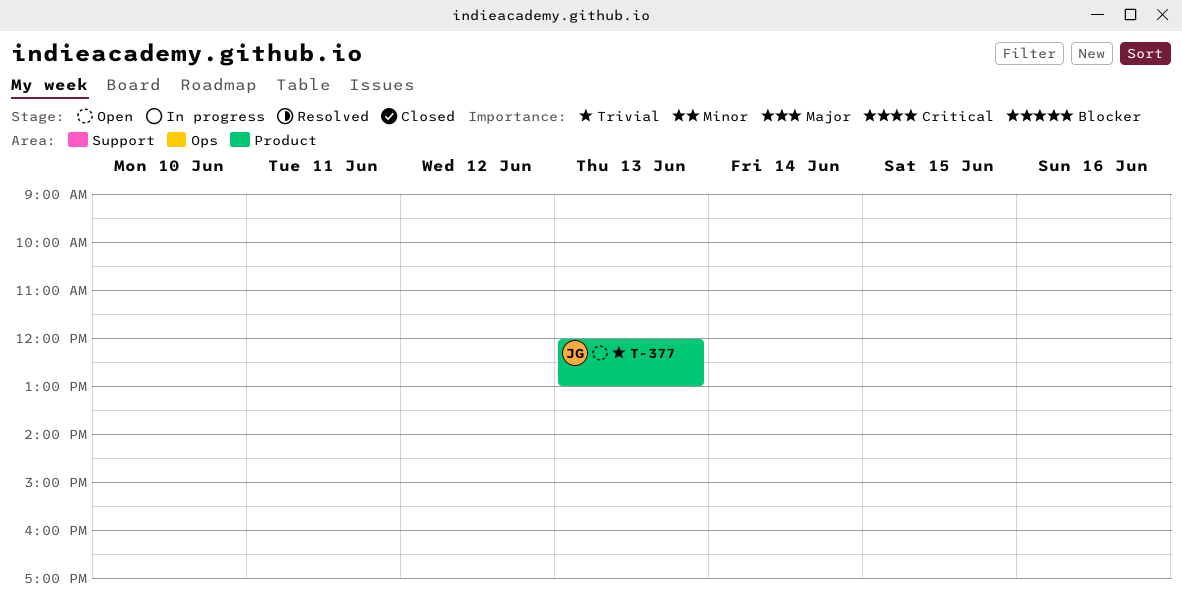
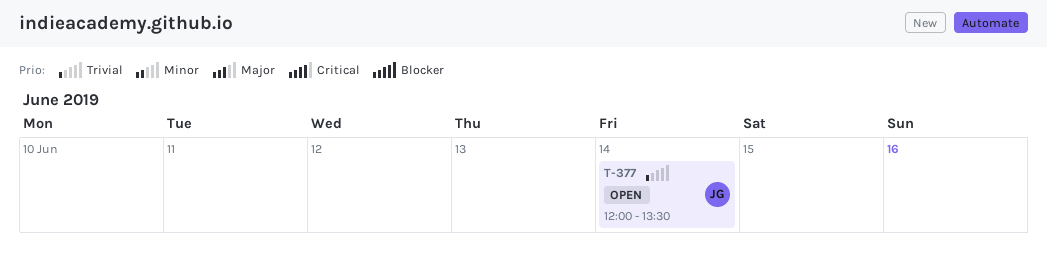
T-377, day: Jun 13 -> Jun 14
T-377, ends: 13:00 -> 13:30

